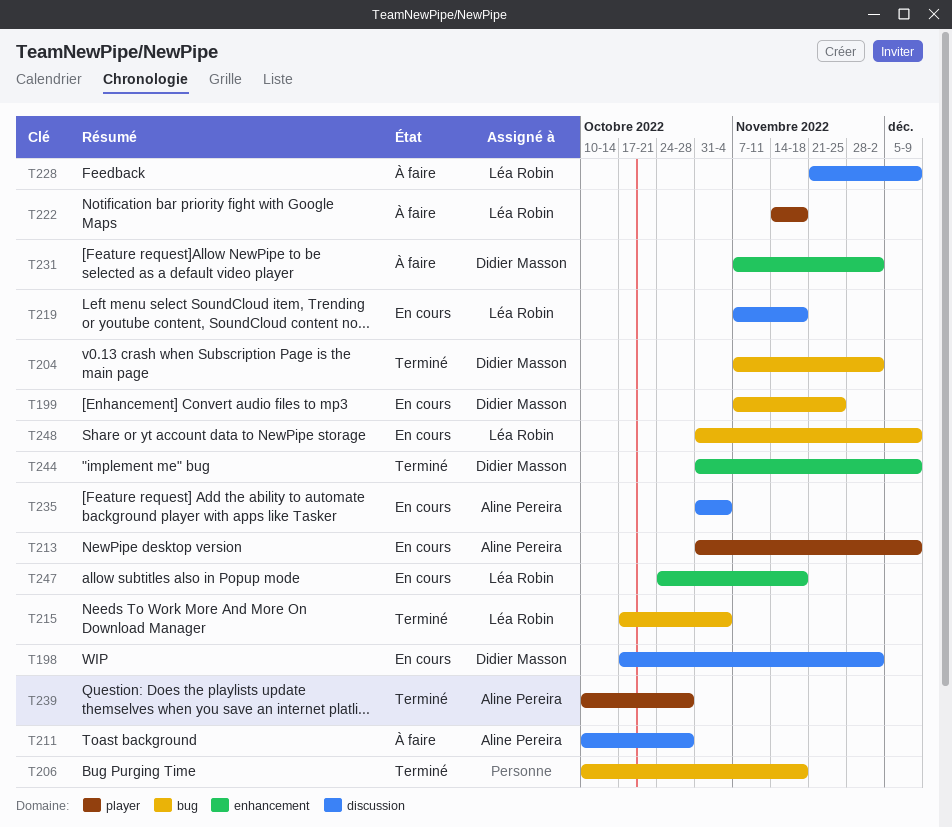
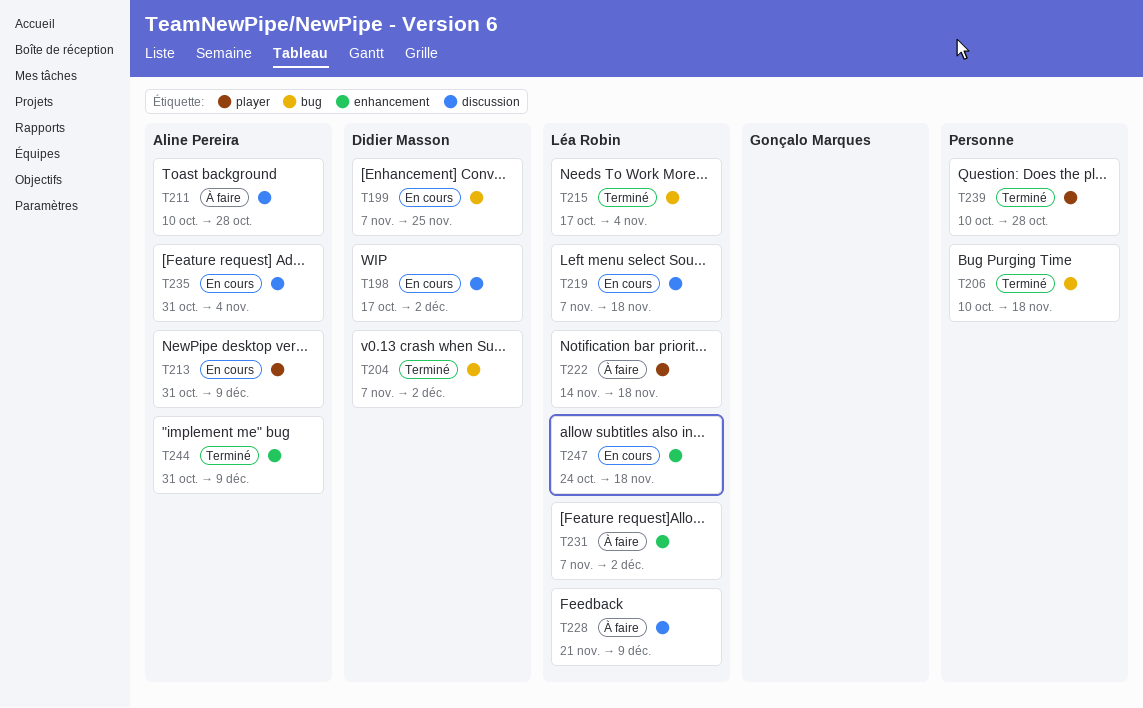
T231, owner: Didier Masson -> Léa Robin
T239, owner: Aline Pereira -> none
T244, owner: Didier Masson -> Aline Pereira
T248: present -> none

